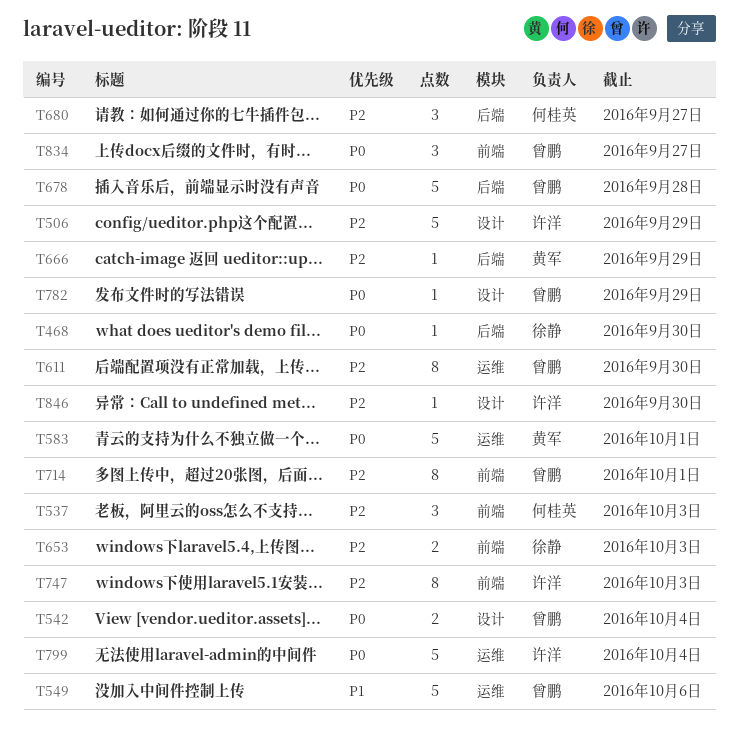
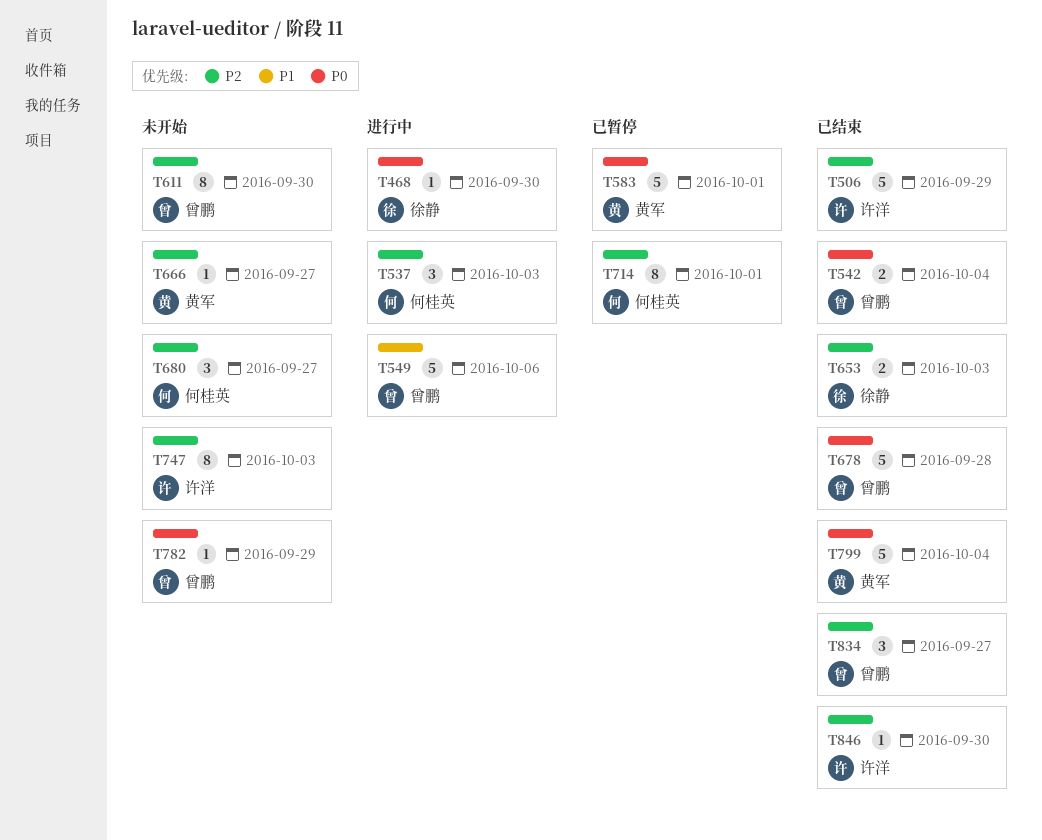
T666, due: Sep 29 -> Sep 27
T714, owner: 曾鹏 -> 何桂英
T799, owner: 许洋 -> 黄军
T834, priority: P0 -> P2

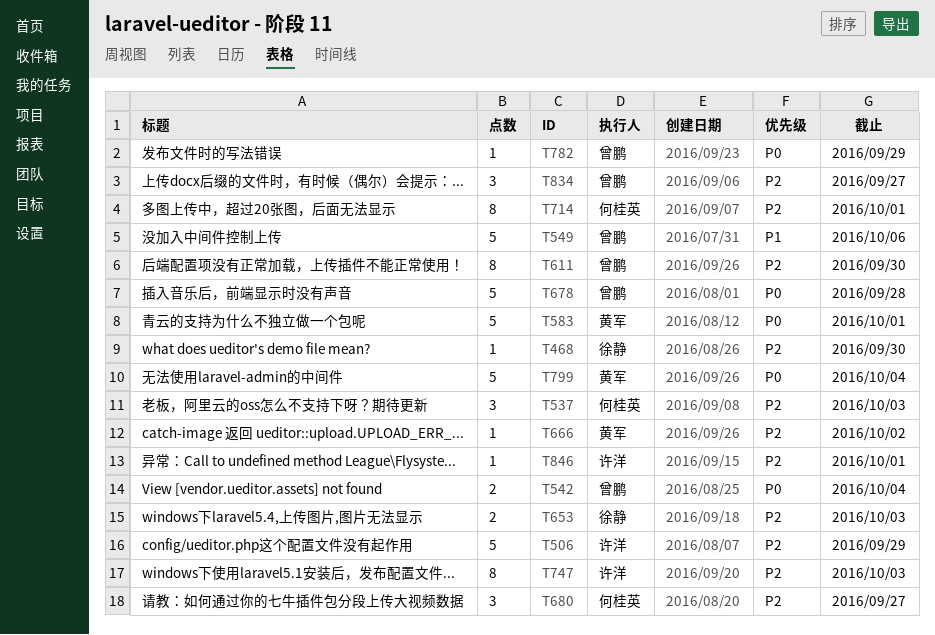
T468, priority: P0 -> P2
T666, due: Sep 27 -> Oct 2
T846, due: Sep 30 -> Oct 1

